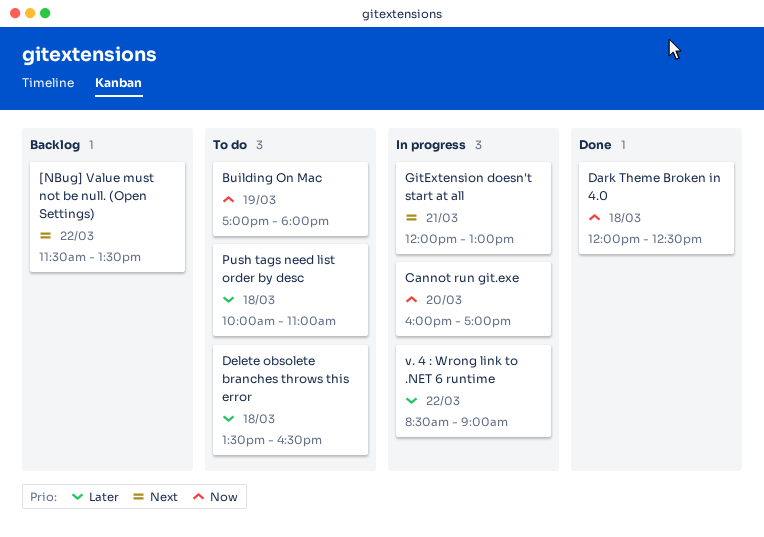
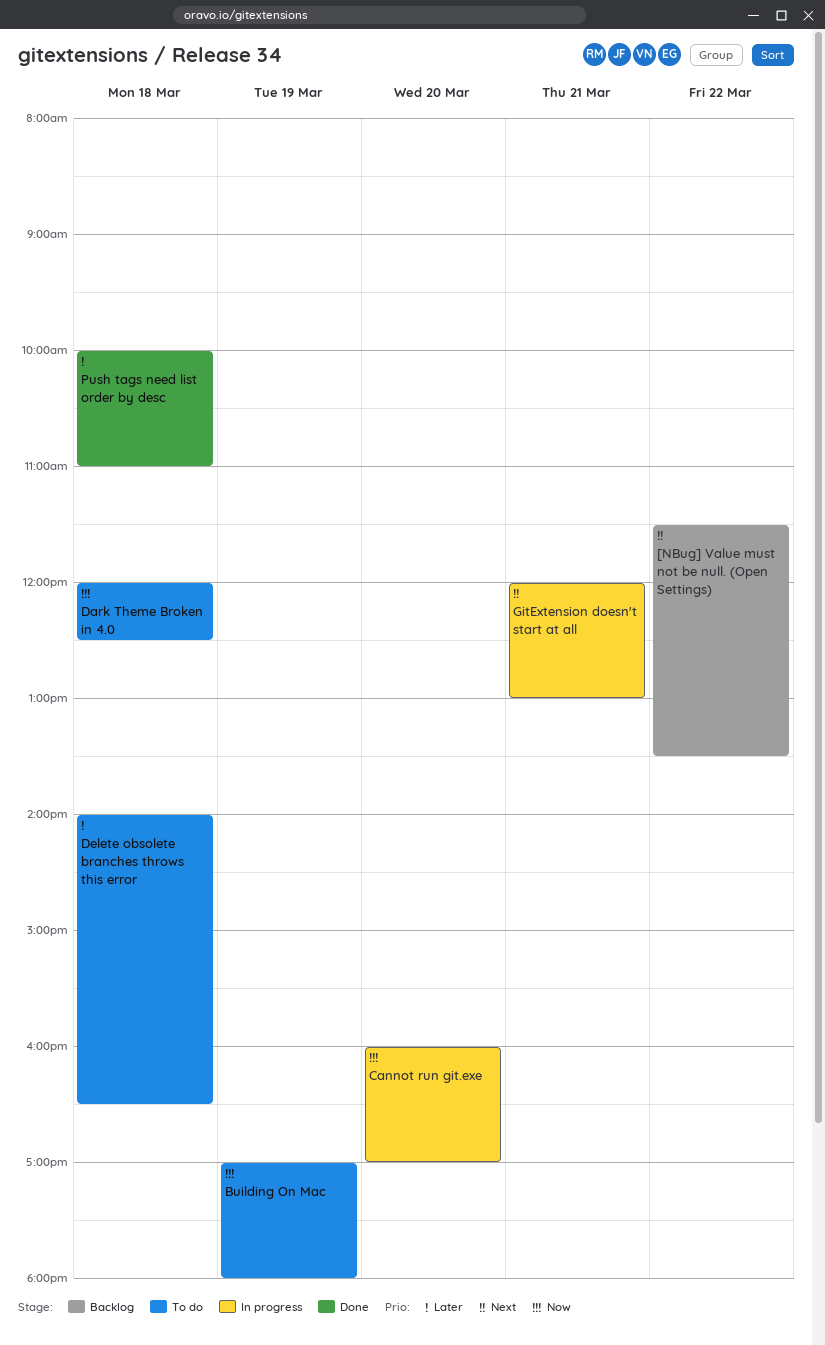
Dark Theme Broken in 4.0, status: Done -> To do
Delete obsolete branches throws this error, begins: 13:30 -> 14:00
Push tags need list order by desc, status: To do -> Done
v. 4 : Wrong link to .NET 6 runtime: present -> none

